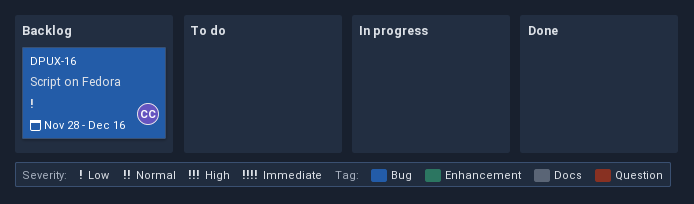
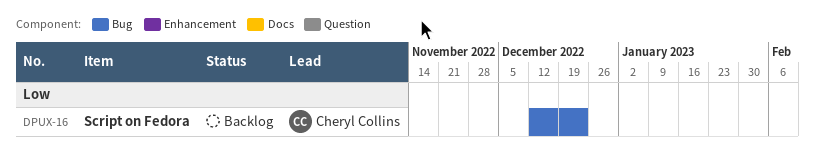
DPUX-16, start: Nov 28 -> Dec 12
DPUX-16, due: Dec 16 -> Dec 23

